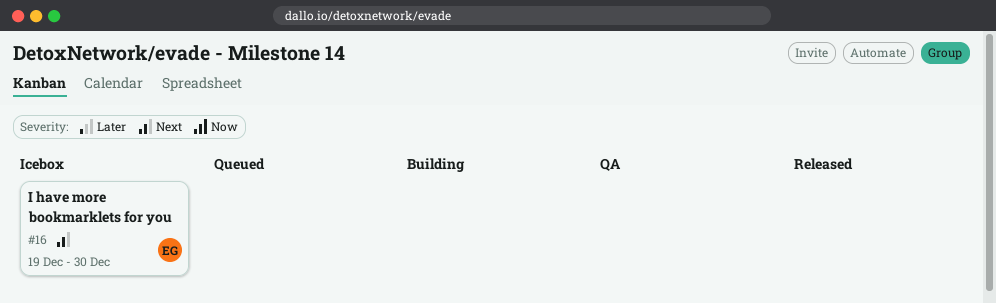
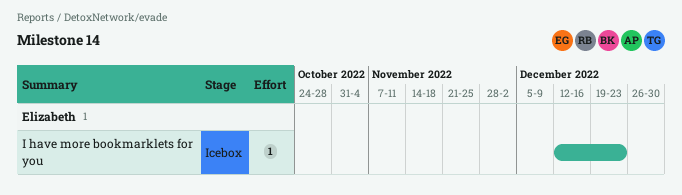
I have more bookmarklets for you, start: Dec 19 -> Dec 12
I have more bookmarklets for you, due: Dec 30 -> Dec 23

